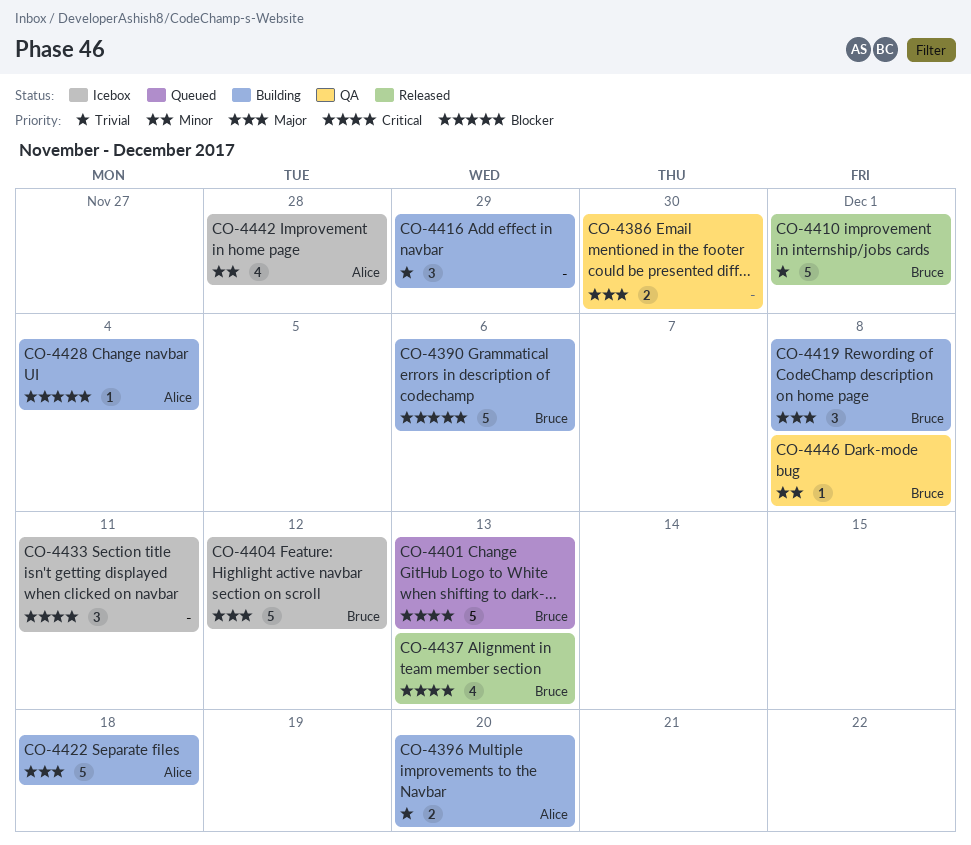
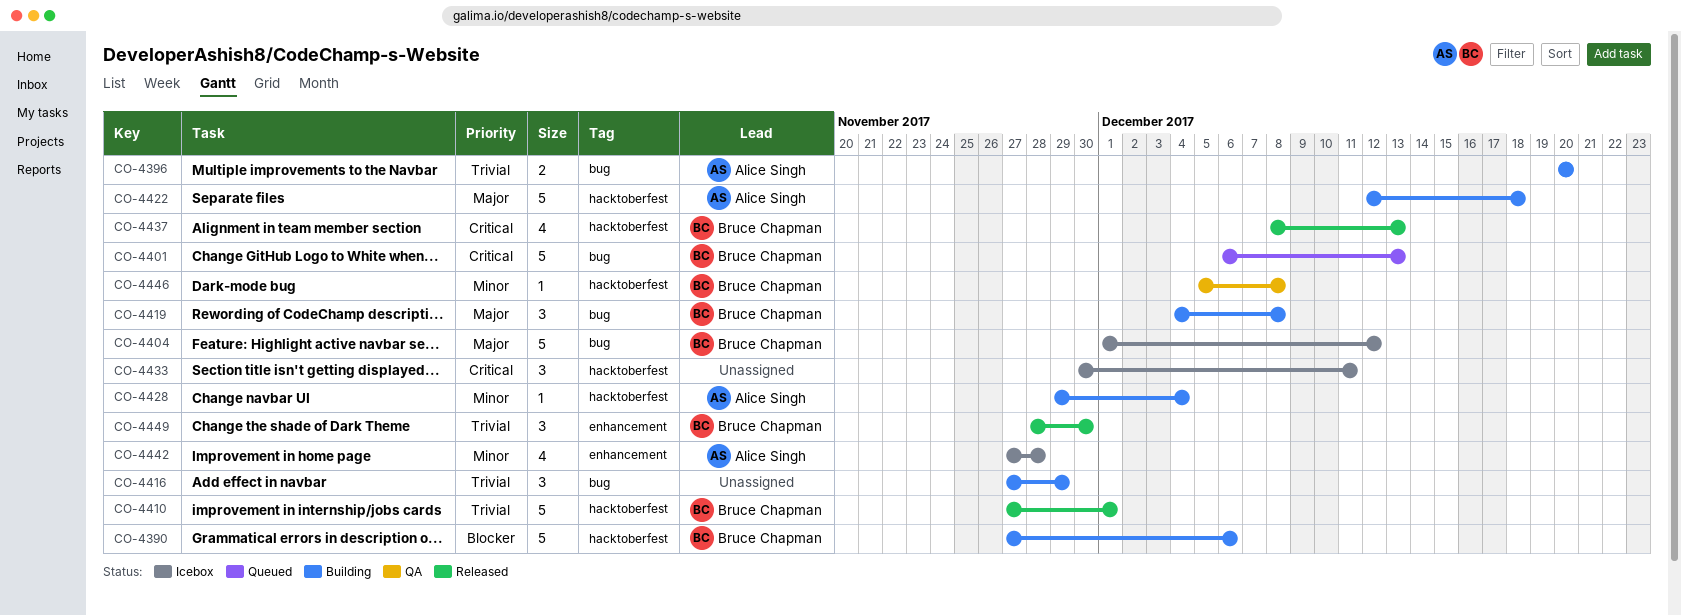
CO-4386: present -> none
CO-4428, priority: Blocker -> Minor
CO-4449: none -> present

